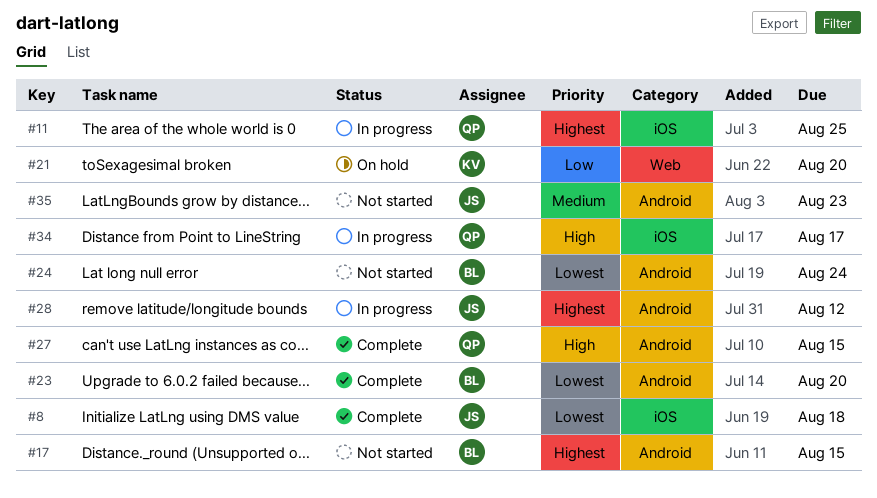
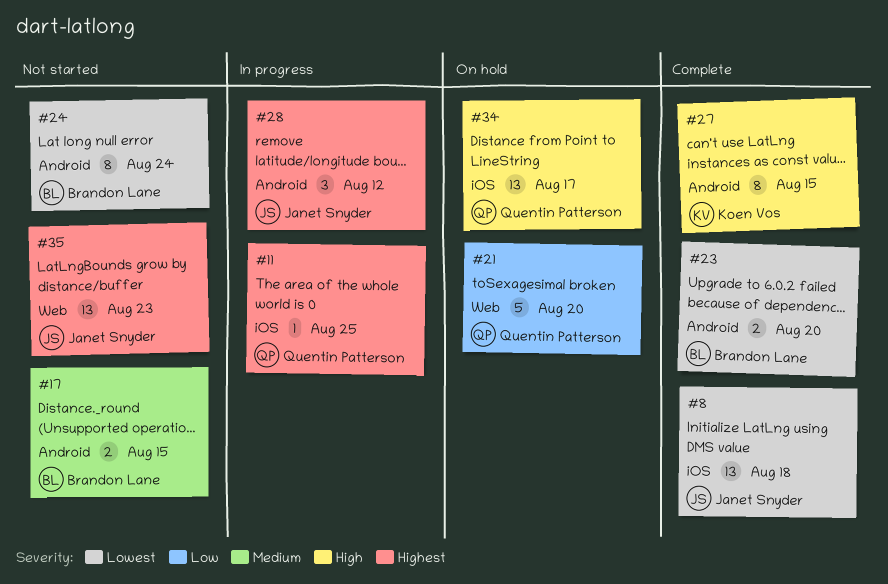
#17, priority: Highest -> Medium
#21, owner: Koen Vos -> Quentin Patterson
#27, owner: Quentin Patterson -> Koen Vos
#34, status: In progress -> On hold
#35, priority: Medium -> Highest
#35, label: Android -> Web

